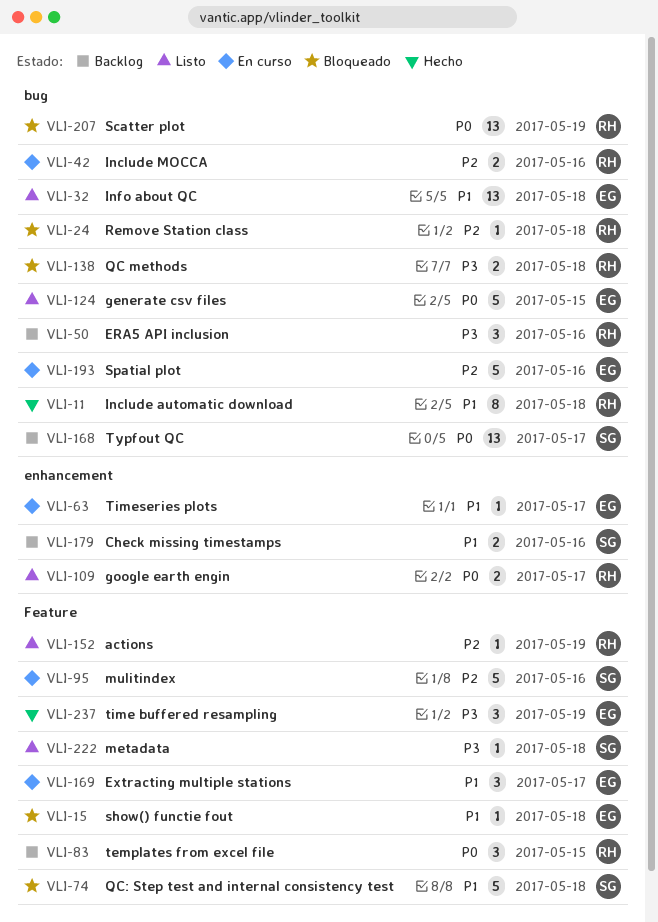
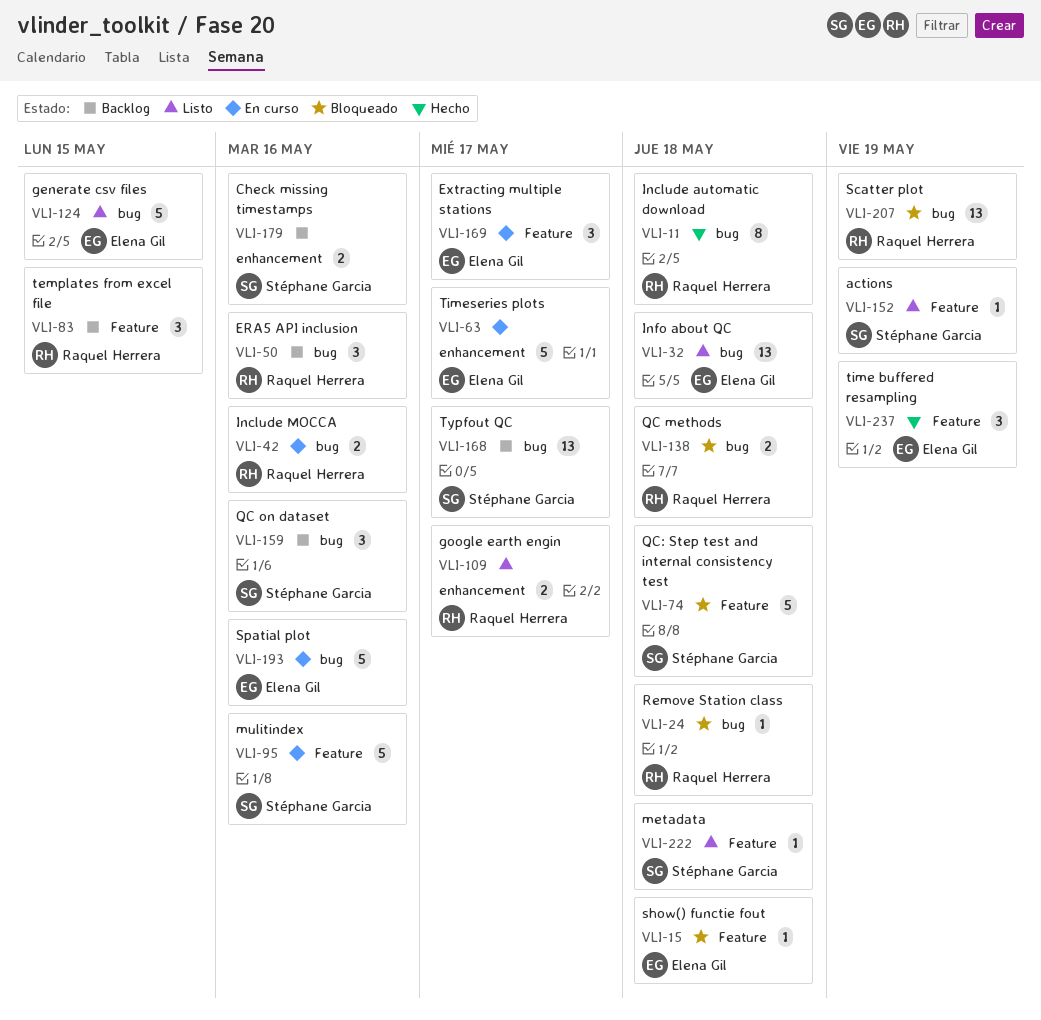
VLI-63, estimate: 1 -> 5
VLI-152, owner: Raquel Herrera -> Stéphane Garcia
VLI-159: none -> present

